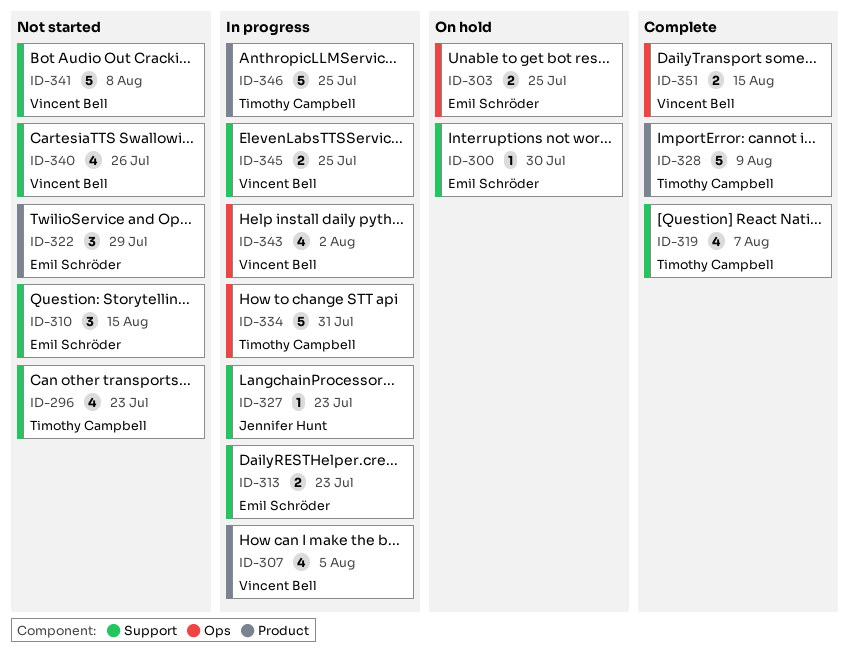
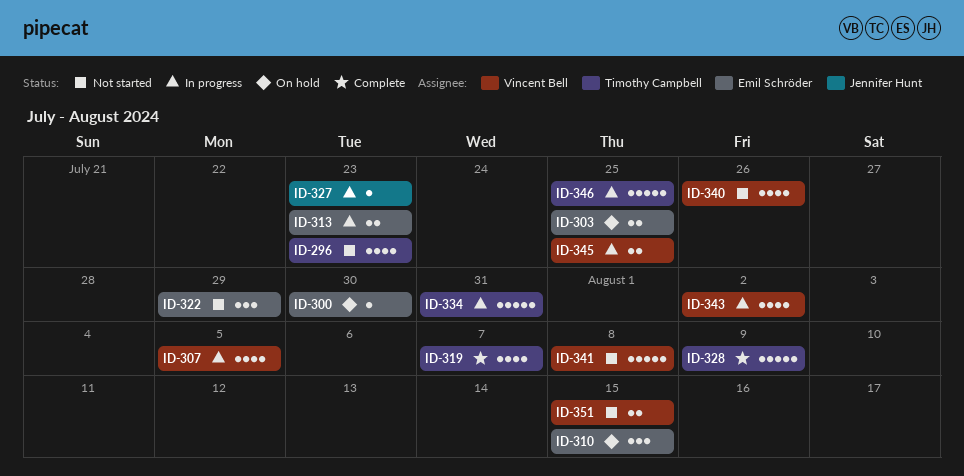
ID-310, status: Not started -> On hold
ID-351, status: Complete -> Not started

